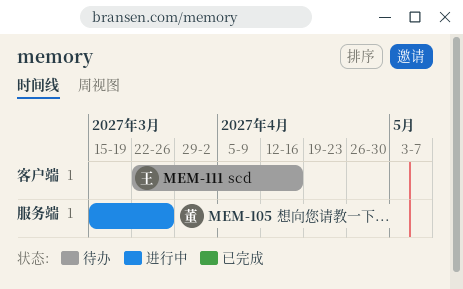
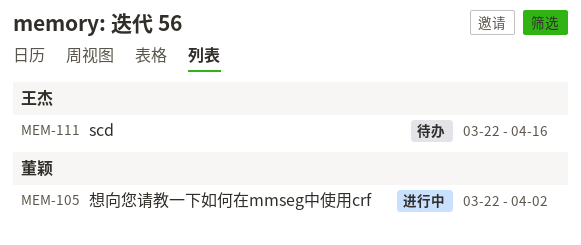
MEM-105, start: Mar 15 -> Mar 22
MEM-105, due: Mar 26 -> Apr 2

